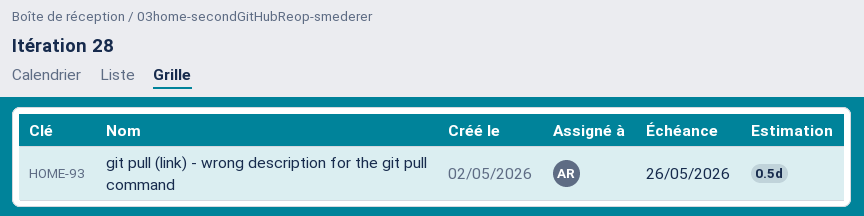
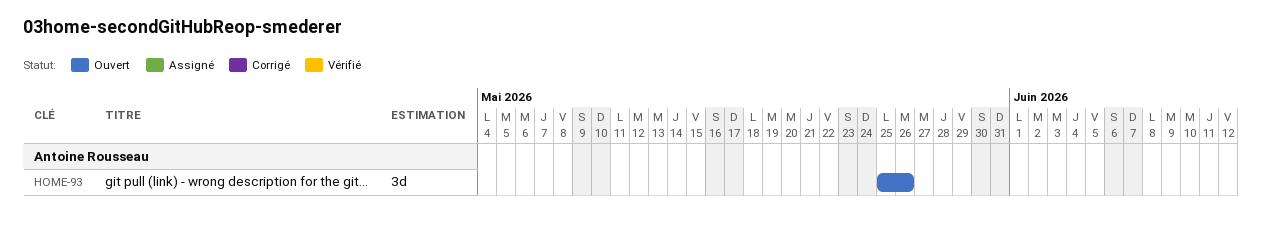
HOME-93, estimate: 0.5d -> 3d

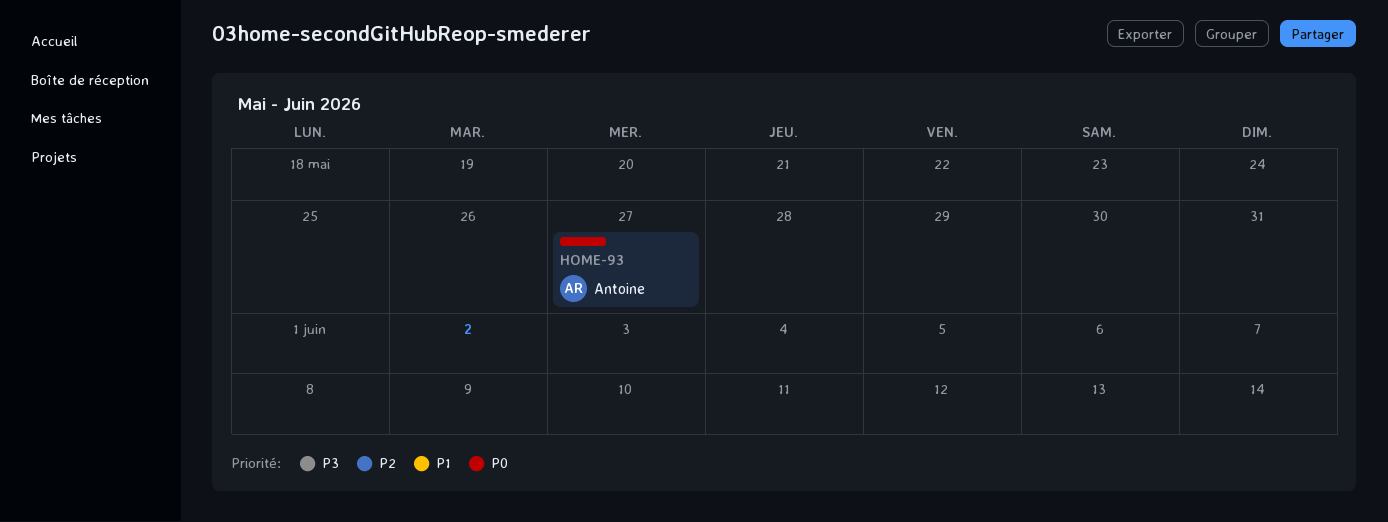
HOME-93, due: May 26 -> May 27

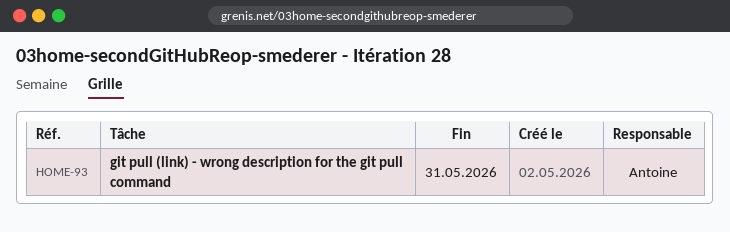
HOME-93, due: May 27 -> May 31

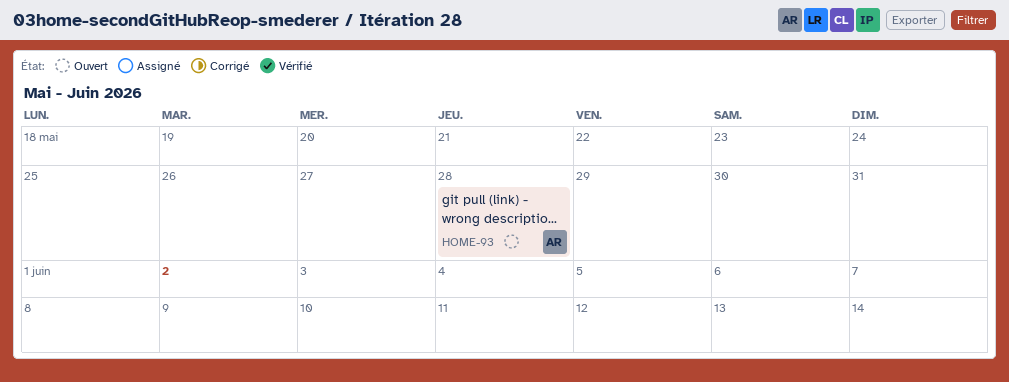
HOME-93, due: May 31 -> May 28

